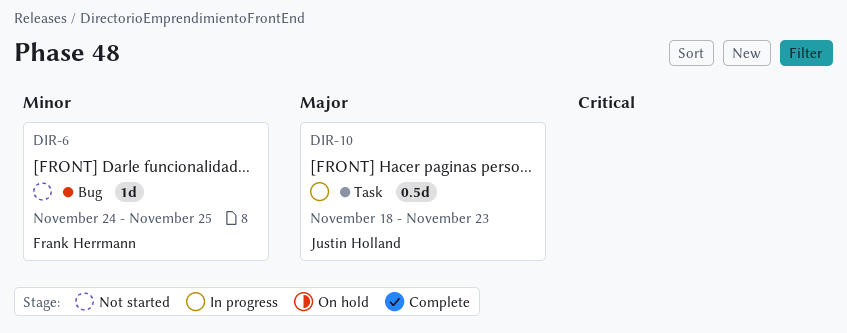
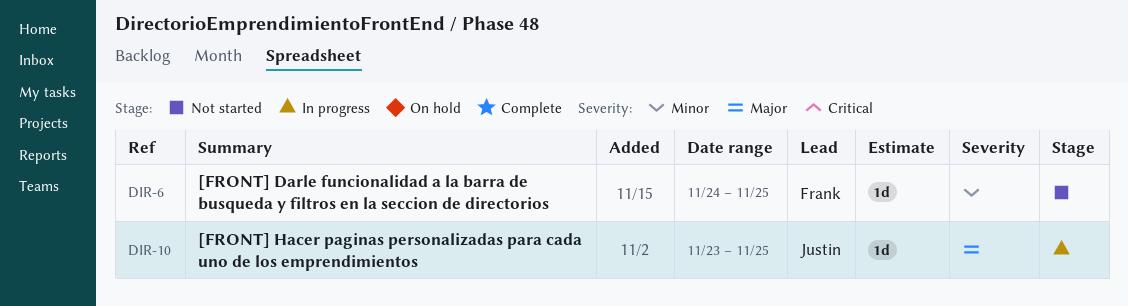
DIR-10, estimate: 0.5d -> 1d
DIR-10, start: Nov 18 -> Nov 23
DIR-10, due: Nov 23 -> Nov 25

